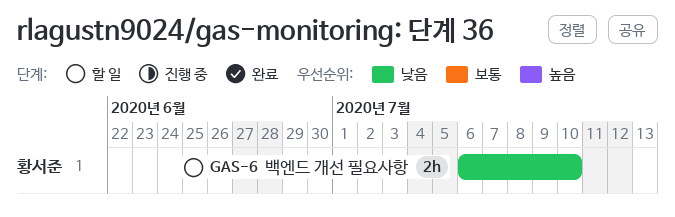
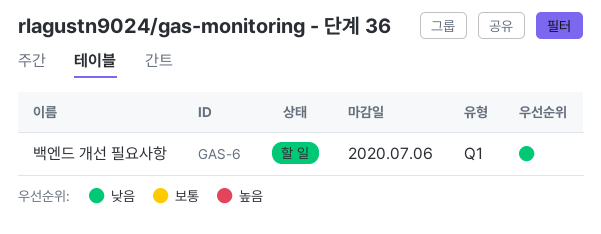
GAS-6, due: Jul 10 -> Jul 6

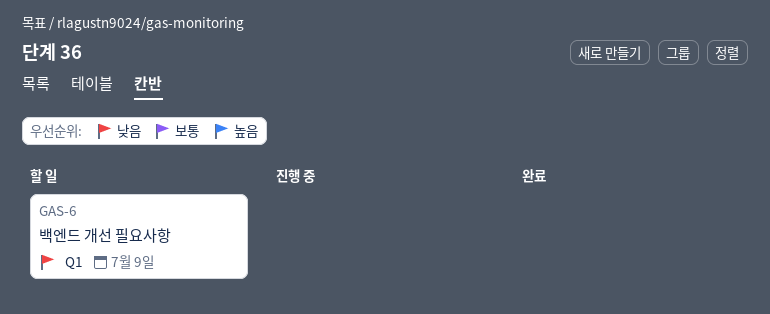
GAS-6, due: Jul 6 -> Jul 9

